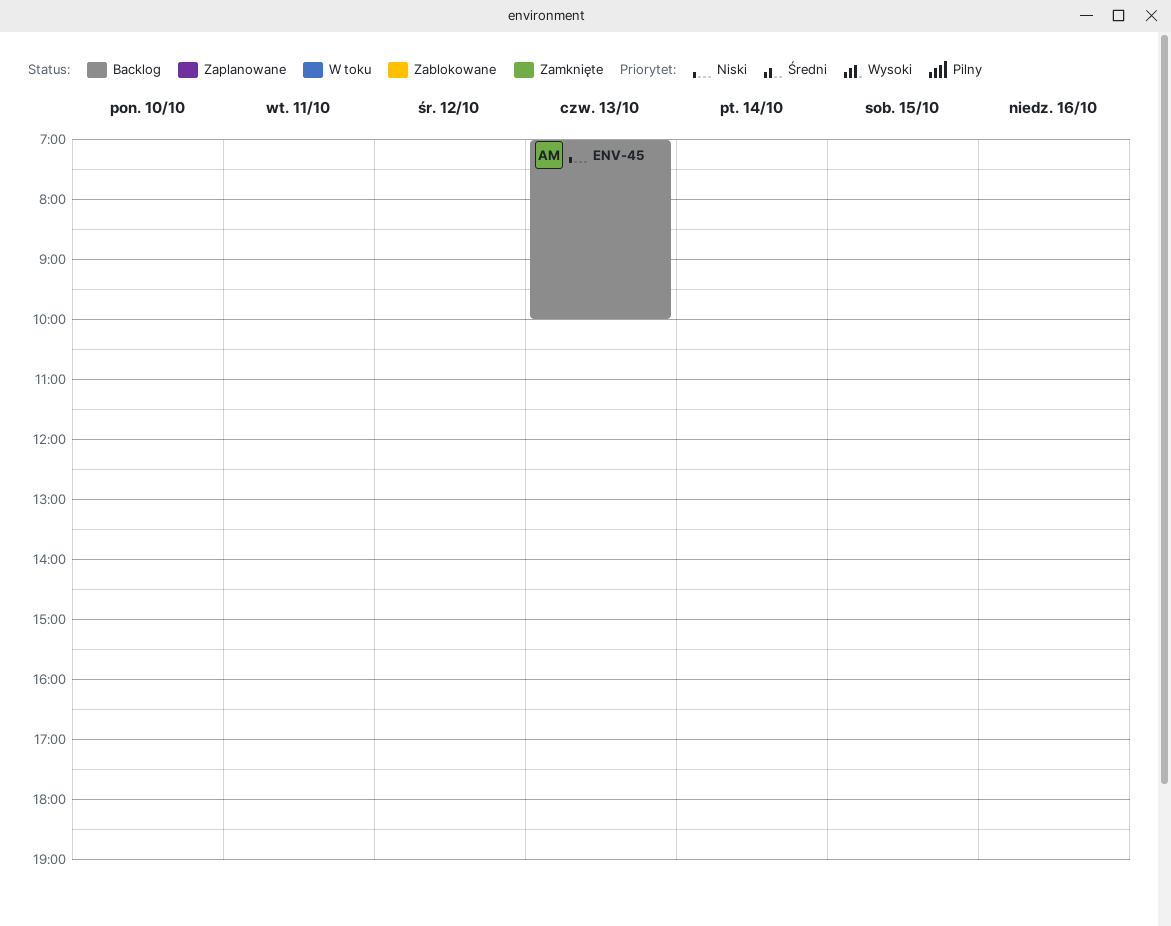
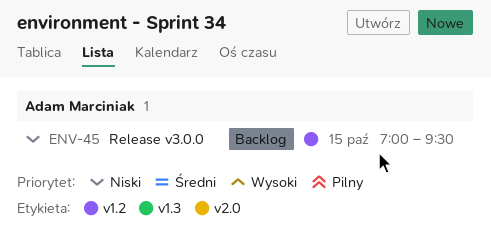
ENV-45, day: Oct 13 -> Oct 15
ENV-45, ends: 10:00 -> 09:30

